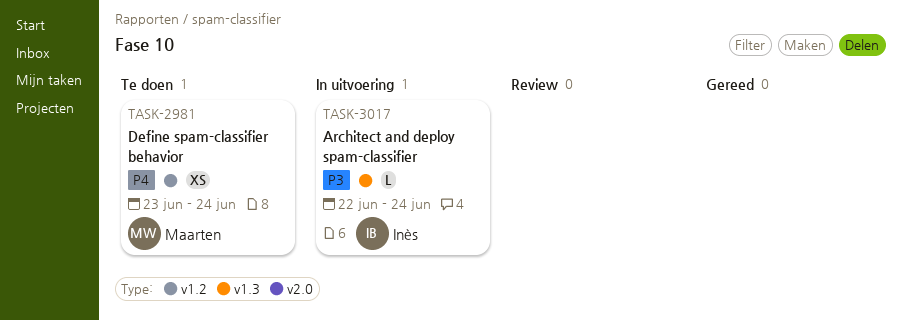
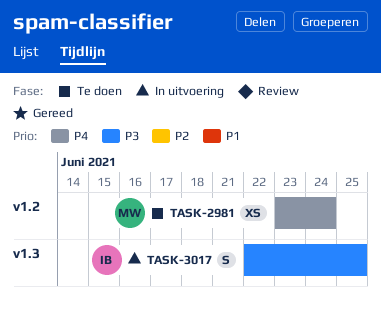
TASK-3017, estimate: L -> S
TASK-3017, due: Jun 24 -> Jun 25

